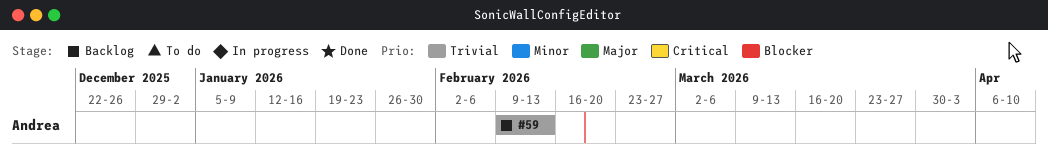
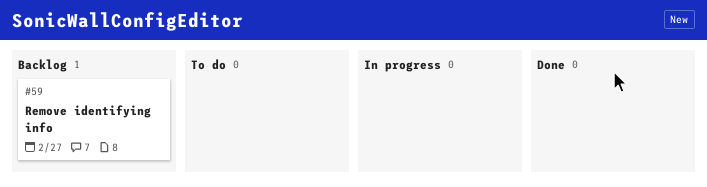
#59, due: Feb 13 -> Feb 27

